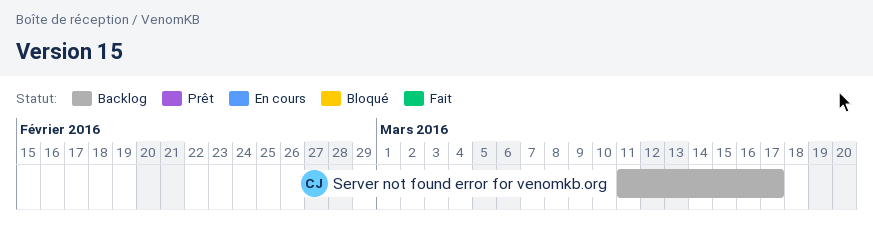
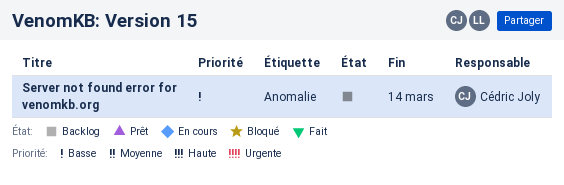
Server not found error for venomkb.org, due: Mar 17 -> Mar 14

